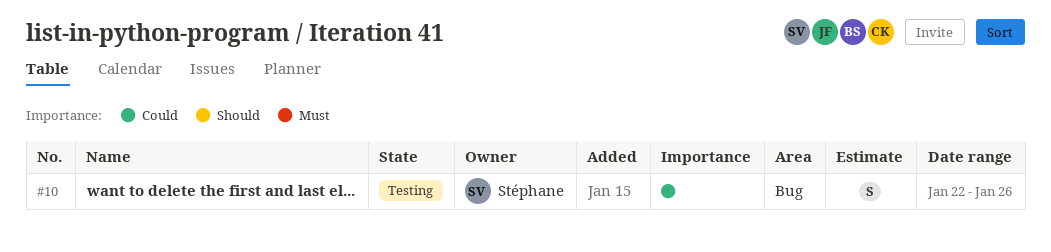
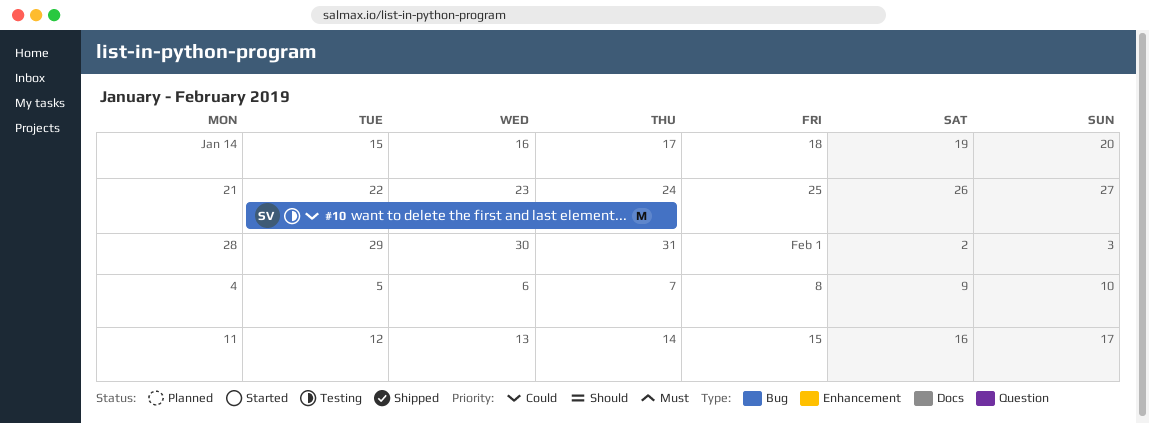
#10, estimate: S -> M
#10, due: Jan 26 -> Jan 24

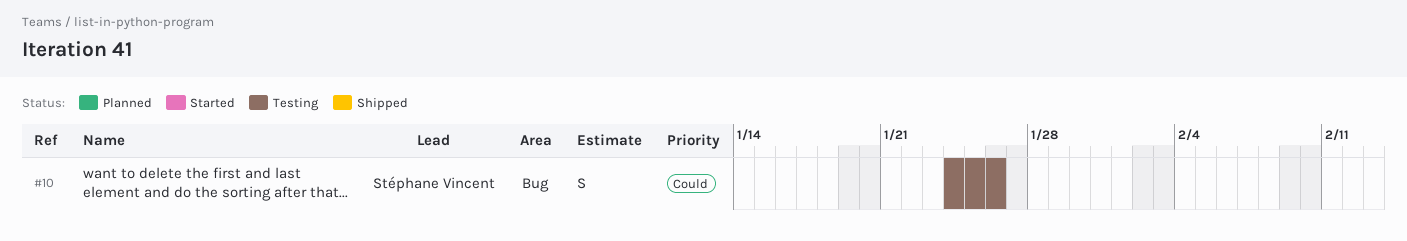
#10, estimate: M -> S
#10, start: Jan 22 -> Jan 24
#10, due: Jan 24 -> Jan 26

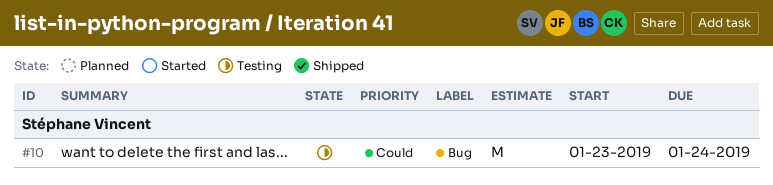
#10, estimate: S -> M
#10, start: Jan 24 -> Jan 23
#10, due: Jan 26 -> Jan 24

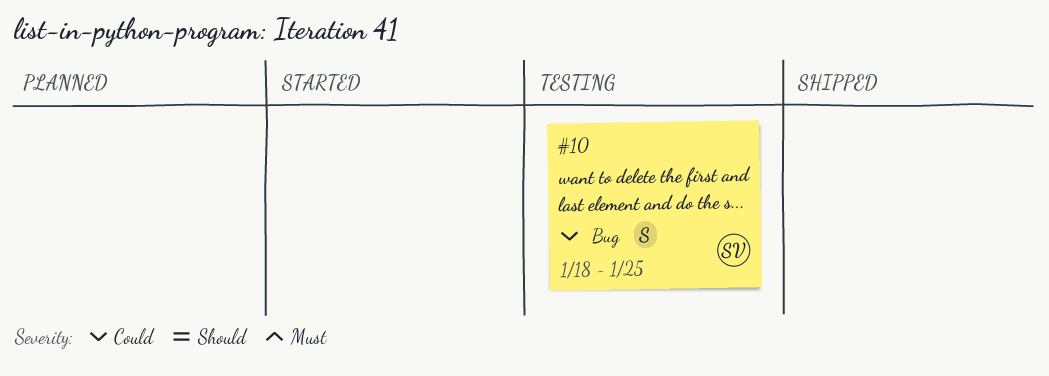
#10, estimate: M -> S
#10, start: Jan 23 -> Jan 18
#10, due: Jan 24 -> Jan 25

